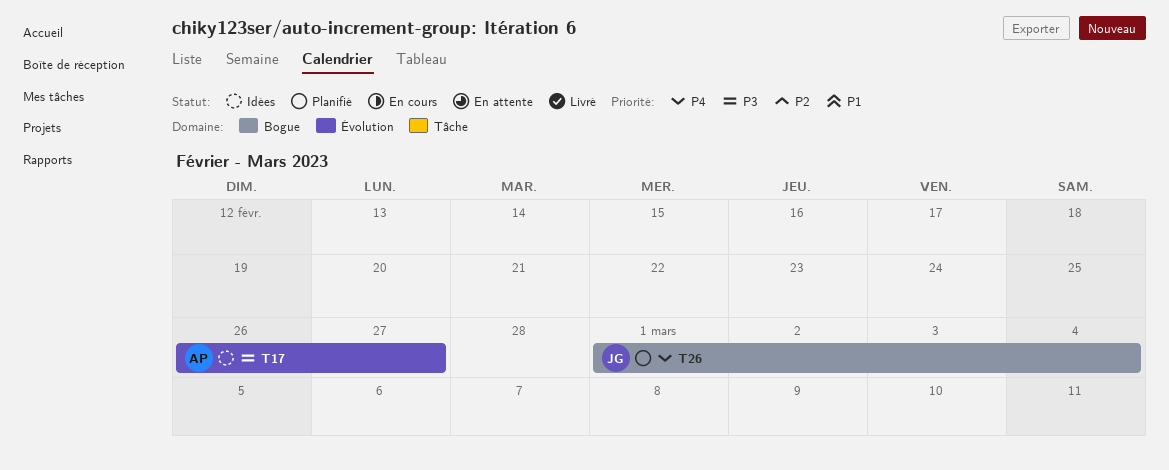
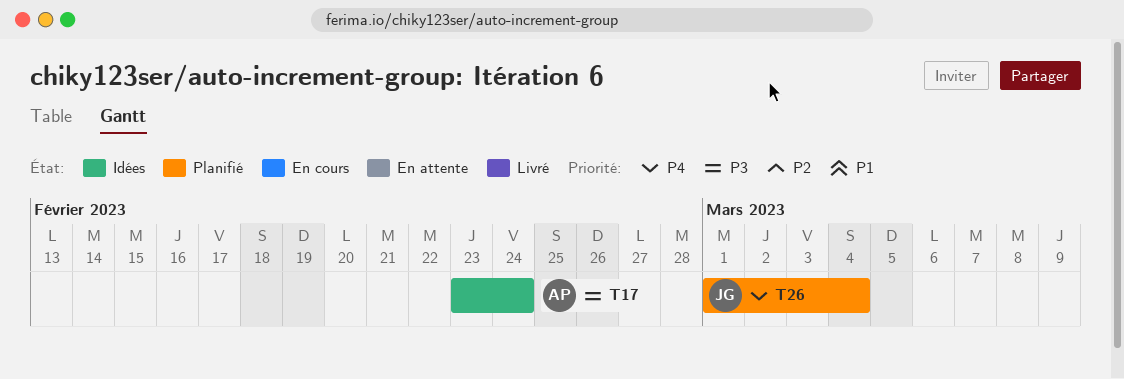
T17, start: Feb 26 -> Feb 23
T17, due: Feb 27 -> Feb 24

